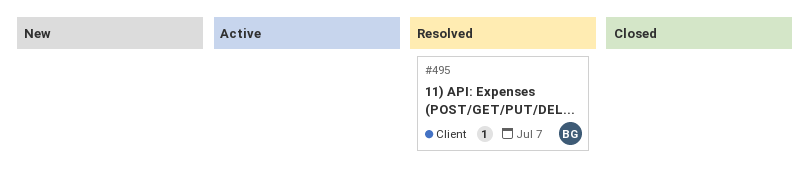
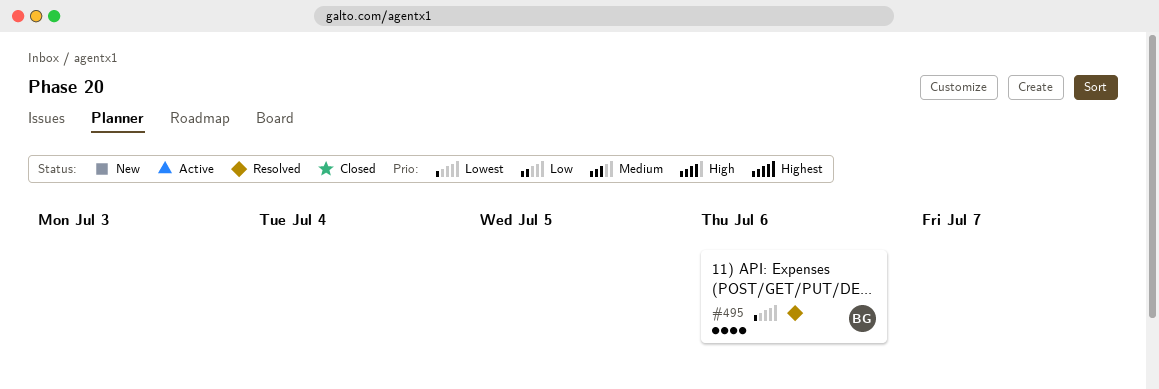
#495, estimate: 1 -> 4
#495, due: Jul 7 -> Jul 6

